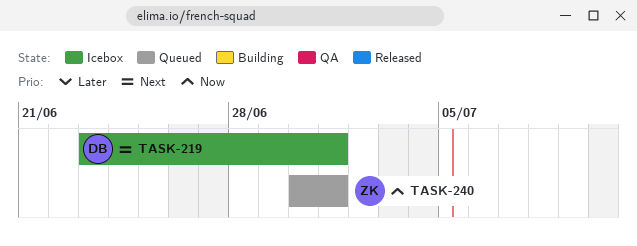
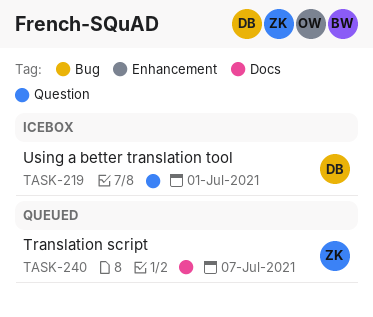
TASK-240, due: Jul 1 -> Jul 7

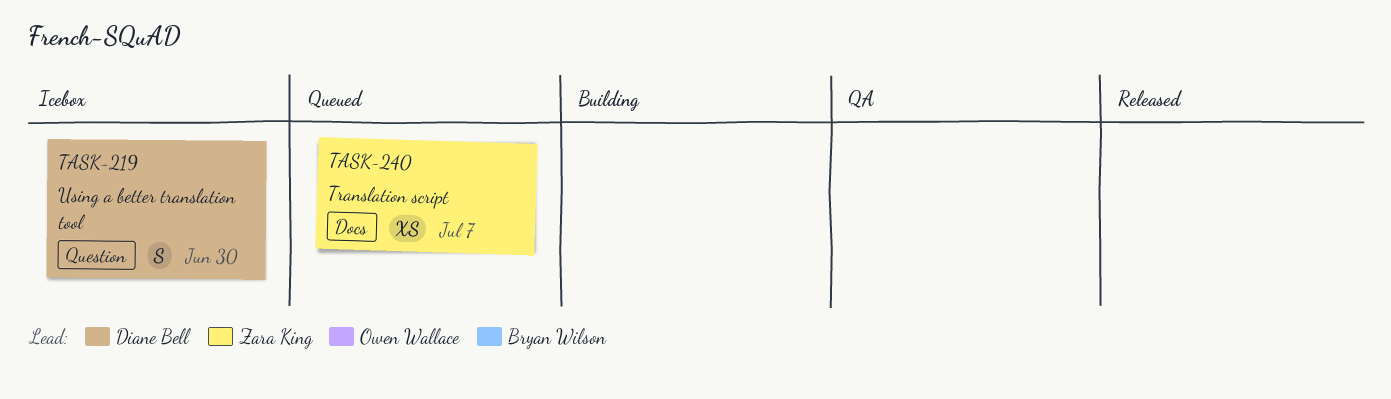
TASK-219, due: Jul 1 -> Jun 30

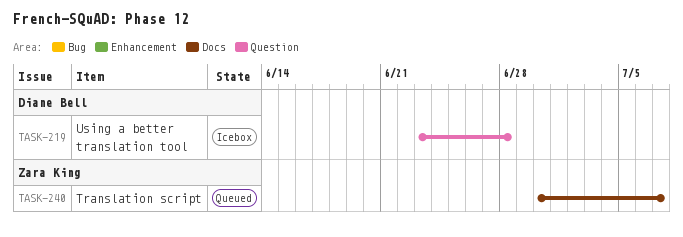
TASK-219, due: Jun 30 -> Jun 28

